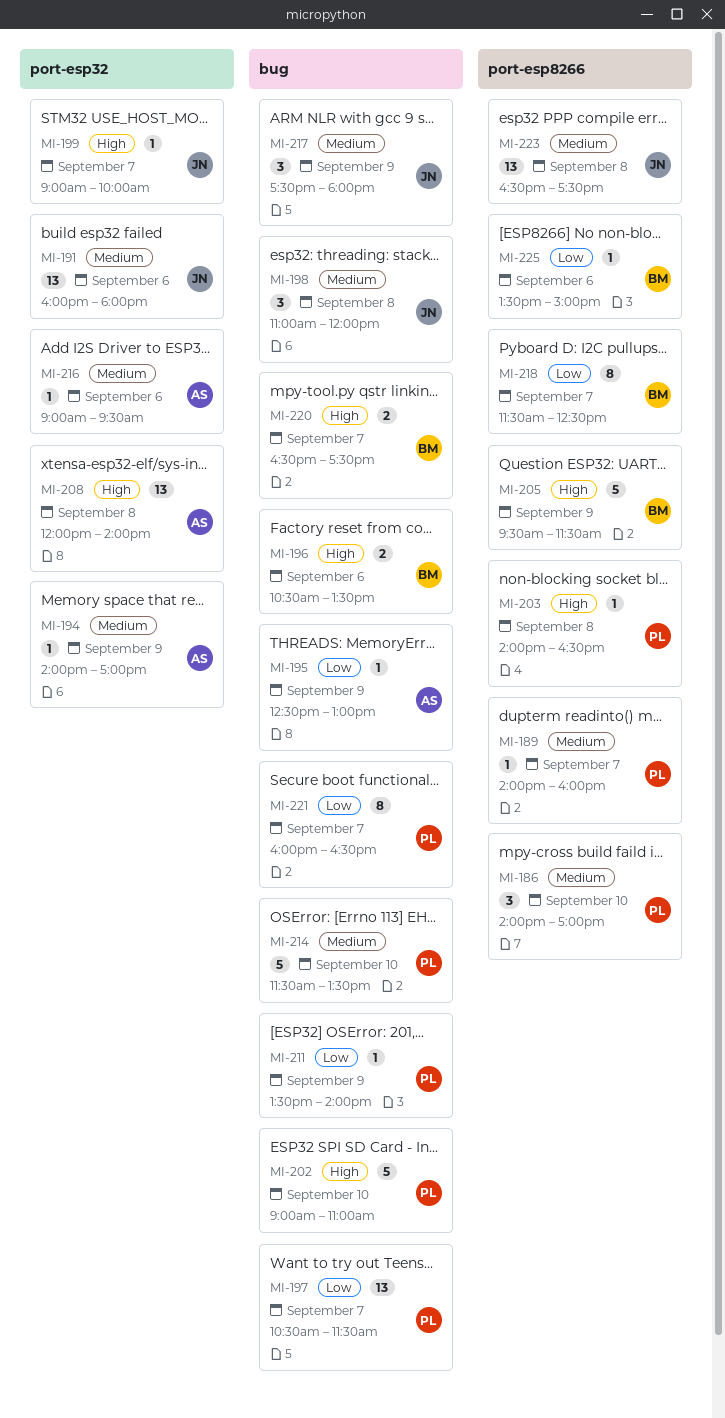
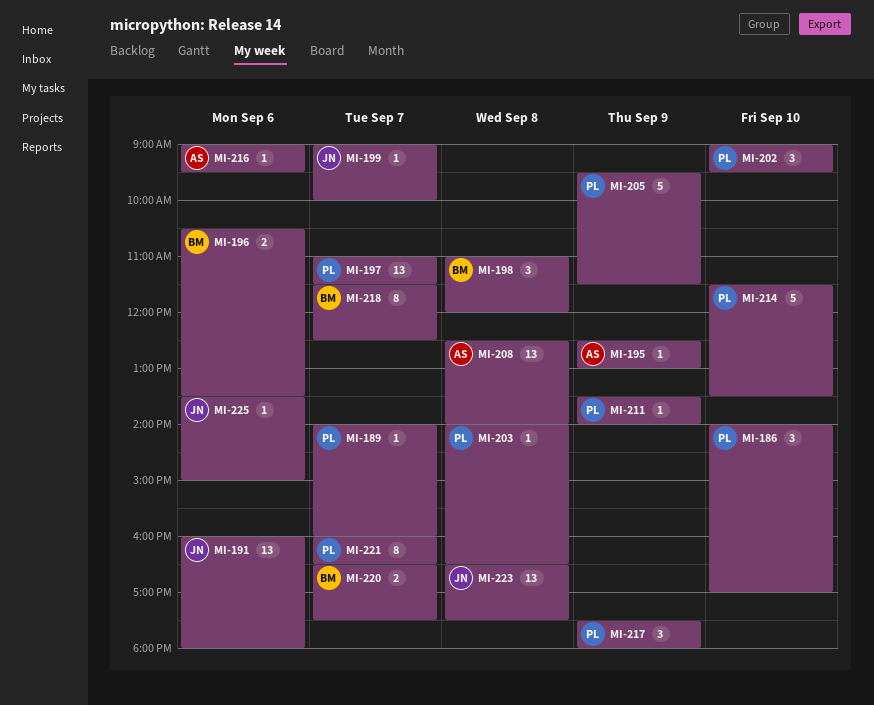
MI-194: present -> none
MI-197, begins: 10:30 -> 11:00
MI-198, owner: JN -> BM
MI-202, estimate: 5 -> 3
MI-202, ends: 11:00 -> 09:30
MI-205, owner: BM -> PL
MI-208, begins: 12:00 -> 12:30
MI-217, owner: JN -> PL
MI-225, owner: BM -> JN

